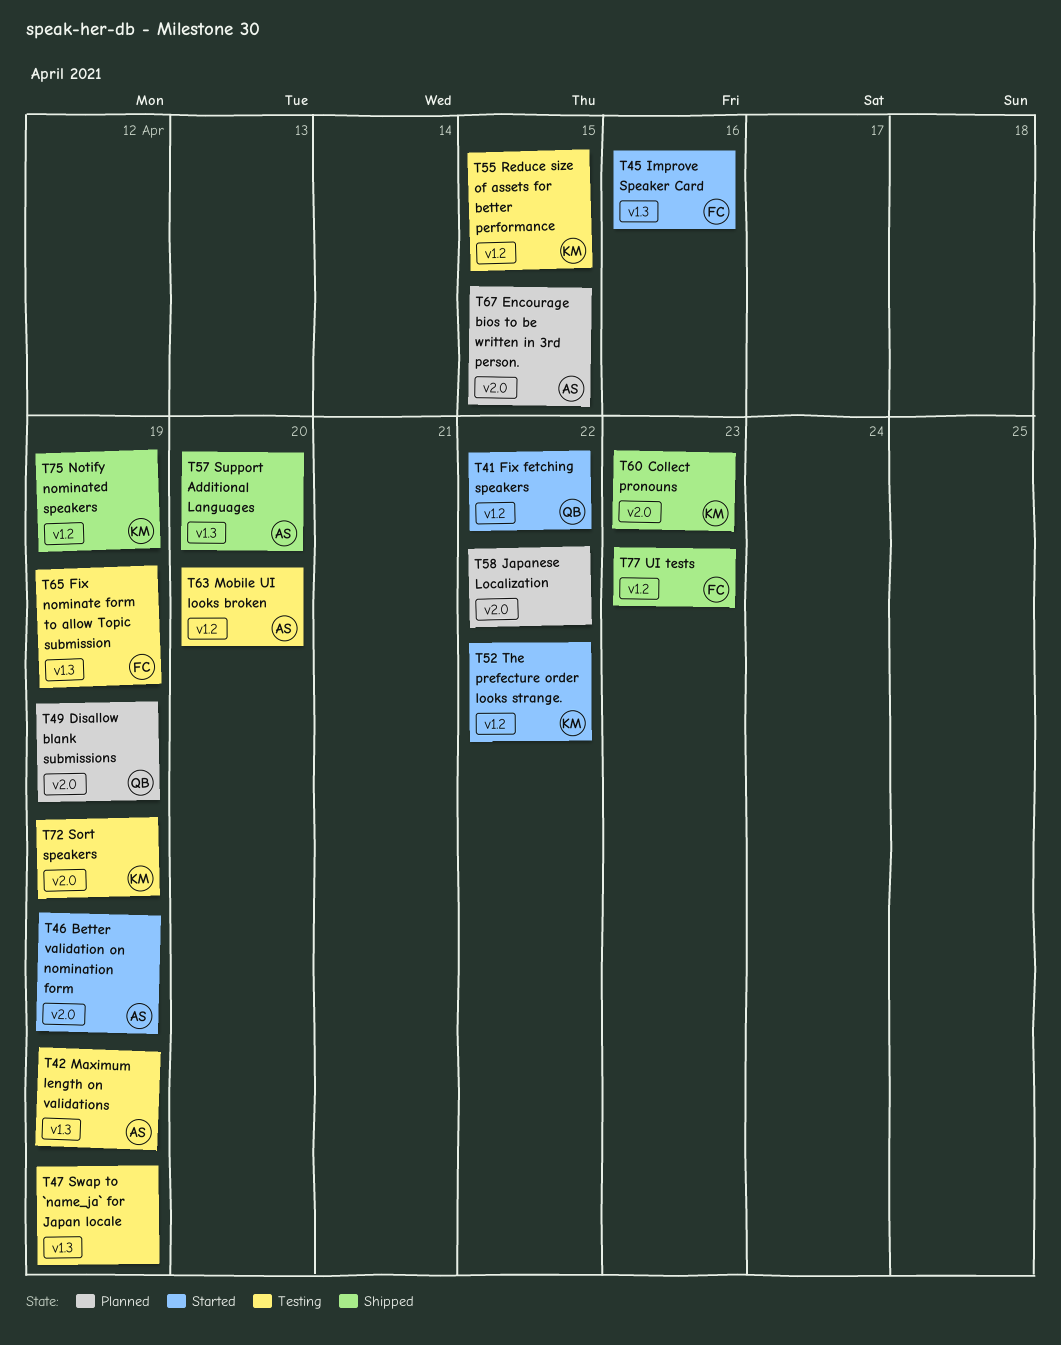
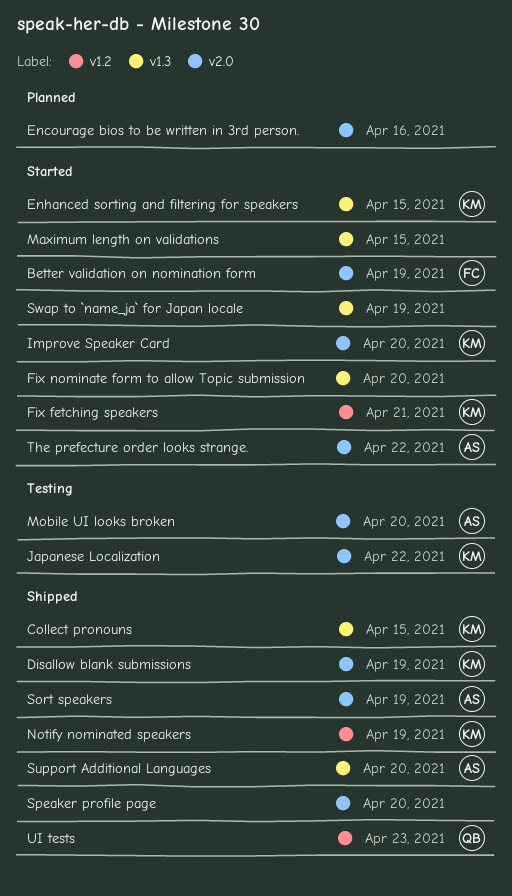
Better validation on nomination form, owner: AS -> FC
Collect pronouns, label: v2.0 -> v1.3
Collect pronouns, due: Apr 23 -> Apr 15
Disallow blank submissions, status: Planned -> Shipped
Disallow blank submissions, owner: QB -> KM
Encourage bios to be written in 3rd person., owner: AS -> none
Encourage bios to be written in 3rd person., due: Apr 15 -> Apr 16
Enhanced sorting and filtering for speakers: none -> present
Fix fetching speakers, owner: QB -> KM
Fix fetching speakers, due: Apr 22 -> Apr 21
Fix nominate form to allow Topic submission, status: Testing -> Started
Fix nominate form to allow Topic submission, owner: FC -> none
Fix nominate form to allow Topic submission, due: Apr 19 -> Apr 20
Improve Speaker Card, owner: FC -> KM
Improve Speaker Card, label: v1.3 -> v2.0
Improve Speaker Card, due: Apr 16 -> Apr 20
Japanese Localization, status: Planned -> Testing
Japanese Localization, owner: none -> KM
Maximum length on validations, status: Testing -> Started
Maximum length on validations, owner: AS -> none
Maximum length on validations, due: Apr 19 -> Apr 15
Mobile UI looks broken, label: v1.2 -> v2.0
Reduce size of assets for better performance: present -> none
Sort speakers, status: Testing -> Shipped
Sort speakers, owner: KM -> AS
Speaker profile page: none -> present
Swap to `name_ja` for Japan locale, status: Testing -> Started
The prefecture order looks strange., owner: KM -> AS
The prefecture order looks strange., label: v1.2 -> v2.0
UI tests, owner: FC -> QB

